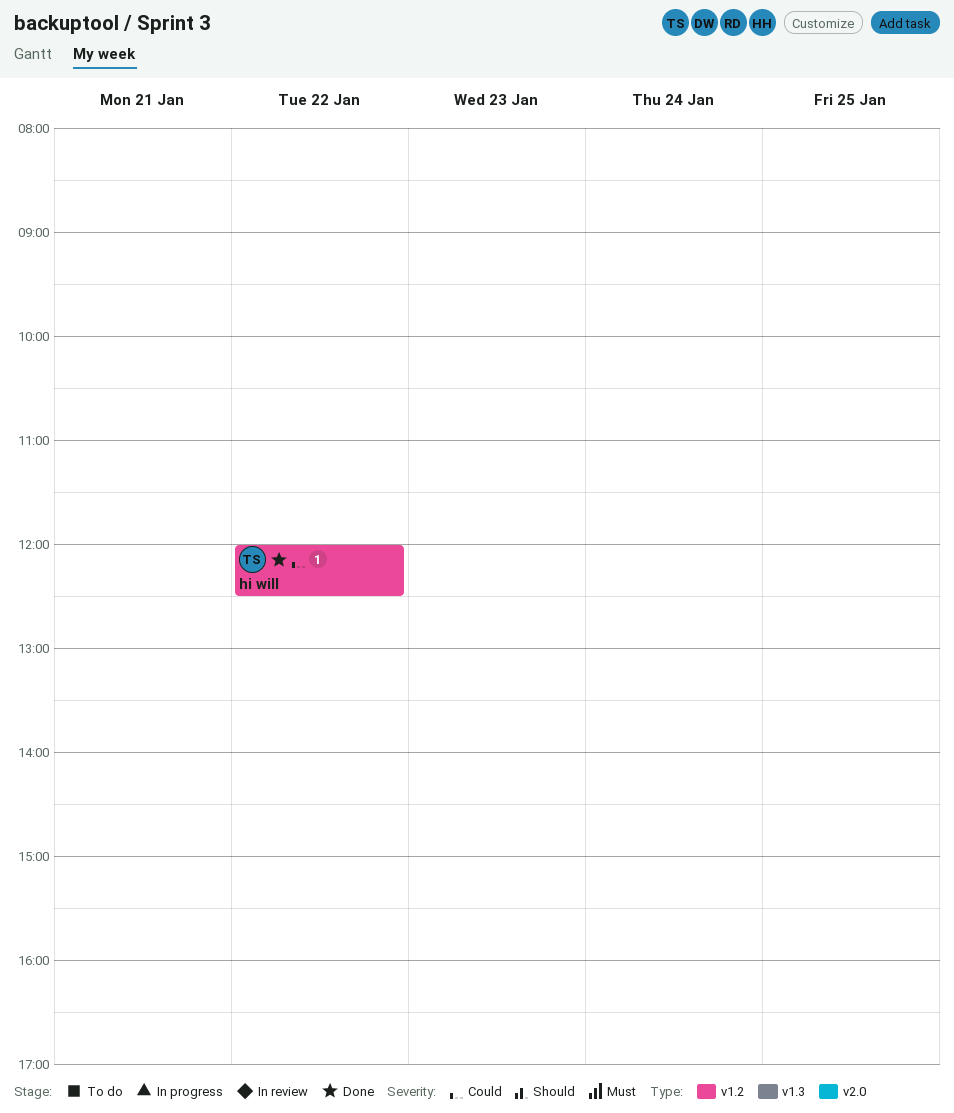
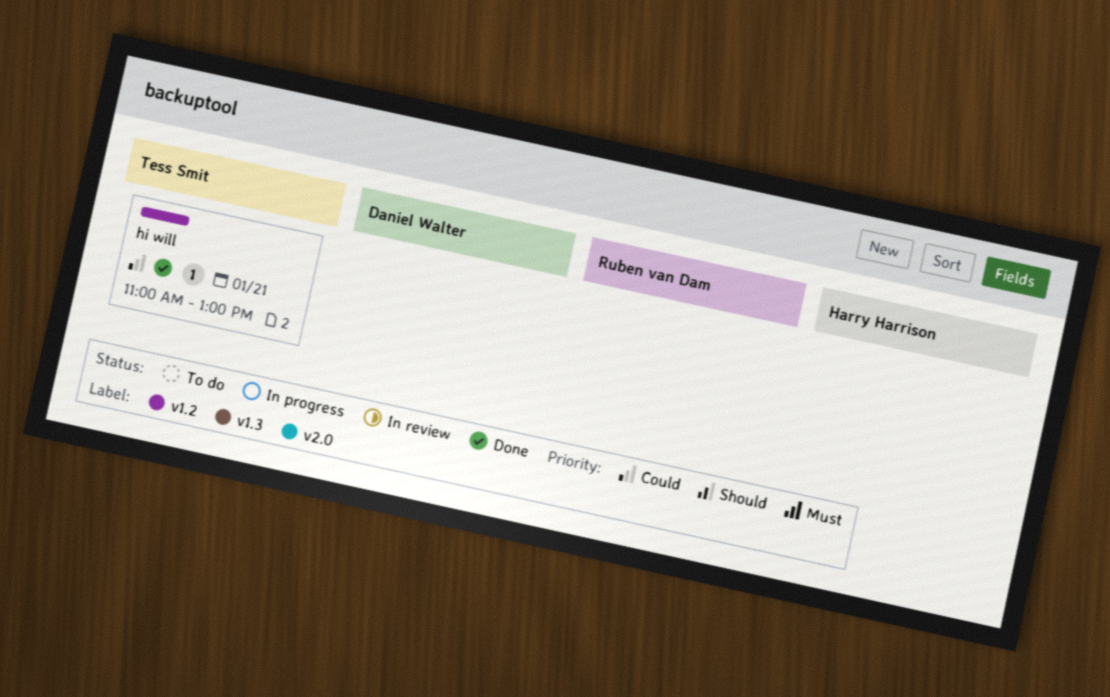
hi will, day: Jan 22 -> Jan 21
hi will, begins: 12:00 -> 11:00
hi will, ends: 12:30 -> 13:00

